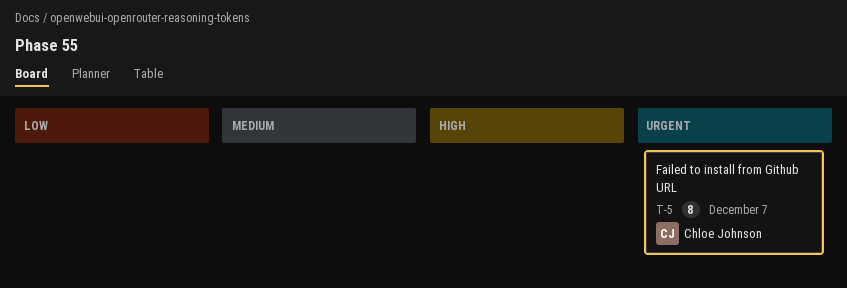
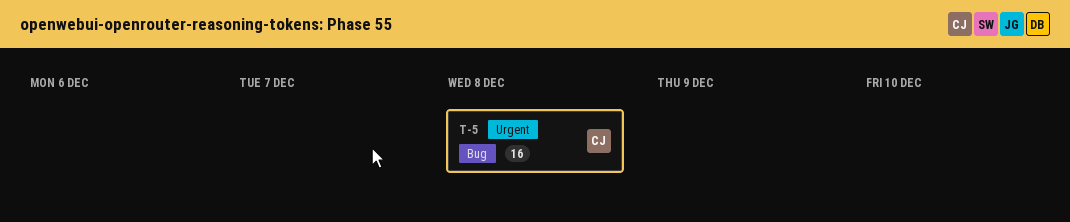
T-5, estimate: 8 -> 16
T-5, due: Dec 7 -> Dec 8

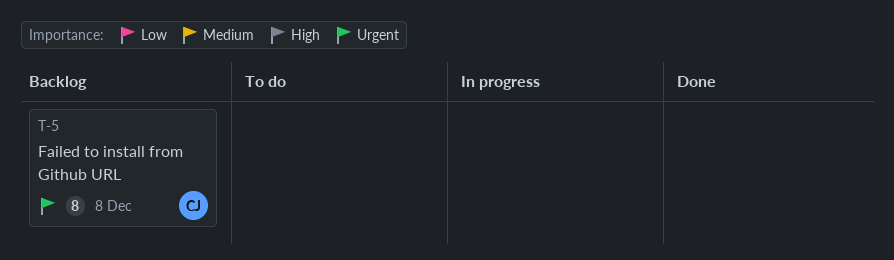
T-5, estimate: 16 -> 8

